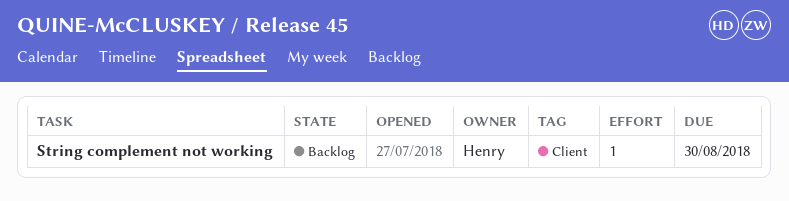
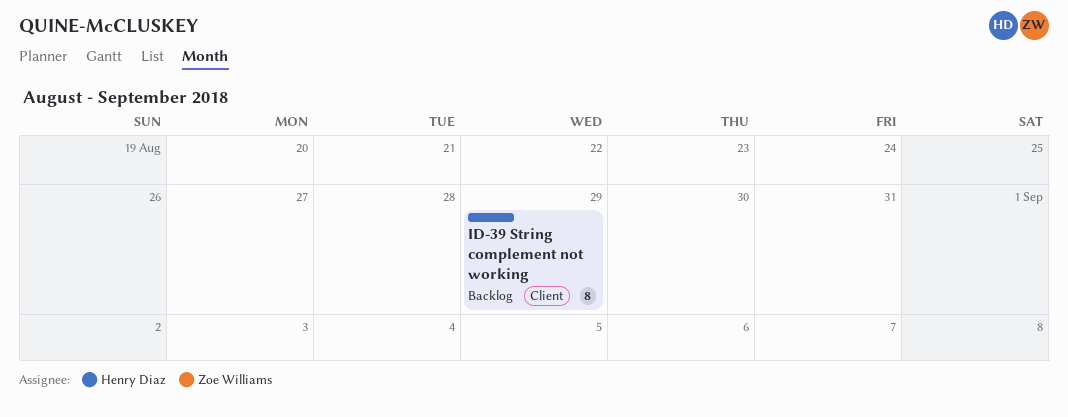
String complement not working, estimate: 1 -> 8
String complement not working, due: Aug 30 -> Aug 29

